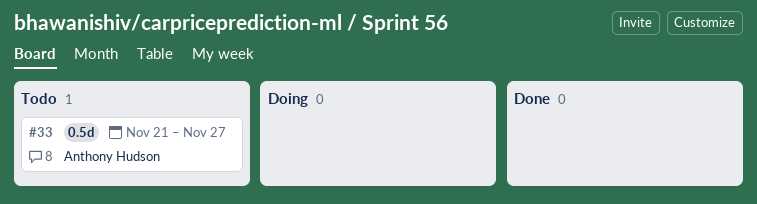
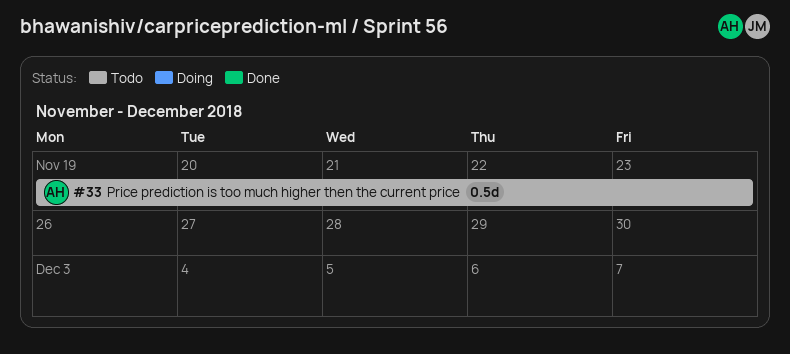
#33, start: Nov 21 -> Nov 19
#33, due: Nov 27 -> Nov 23

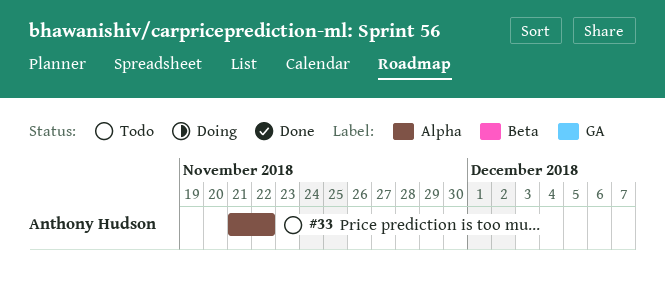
#33, start: Nov 19 -> Nov 21
#33, due: Nov 23 -> Nov 22

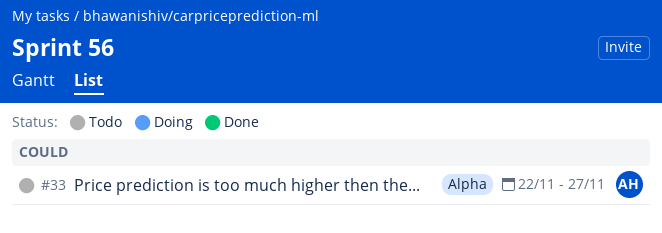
#33, start: Nov 21 -> Nov 22
#33, due: Nov 22 -> Nov 27

